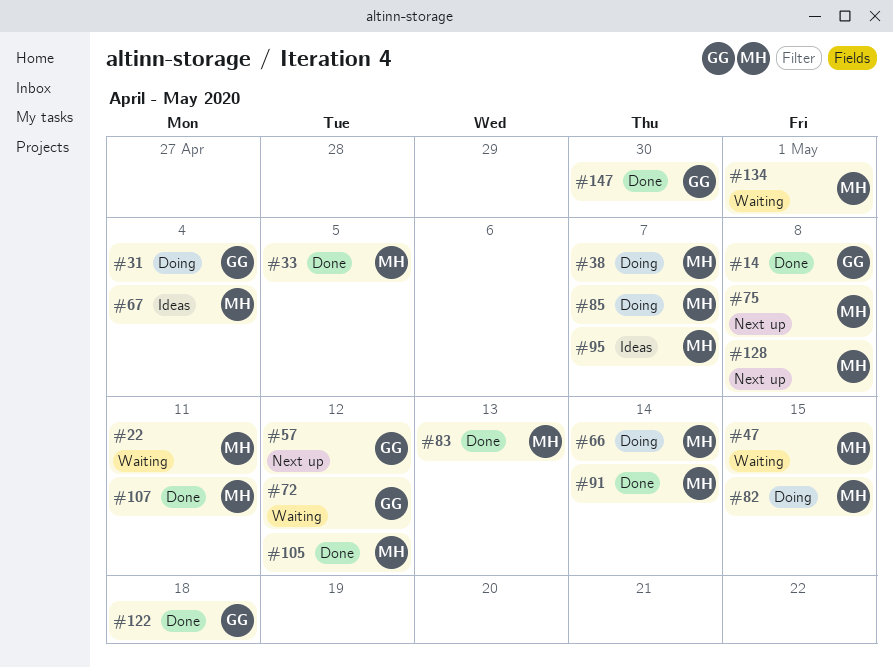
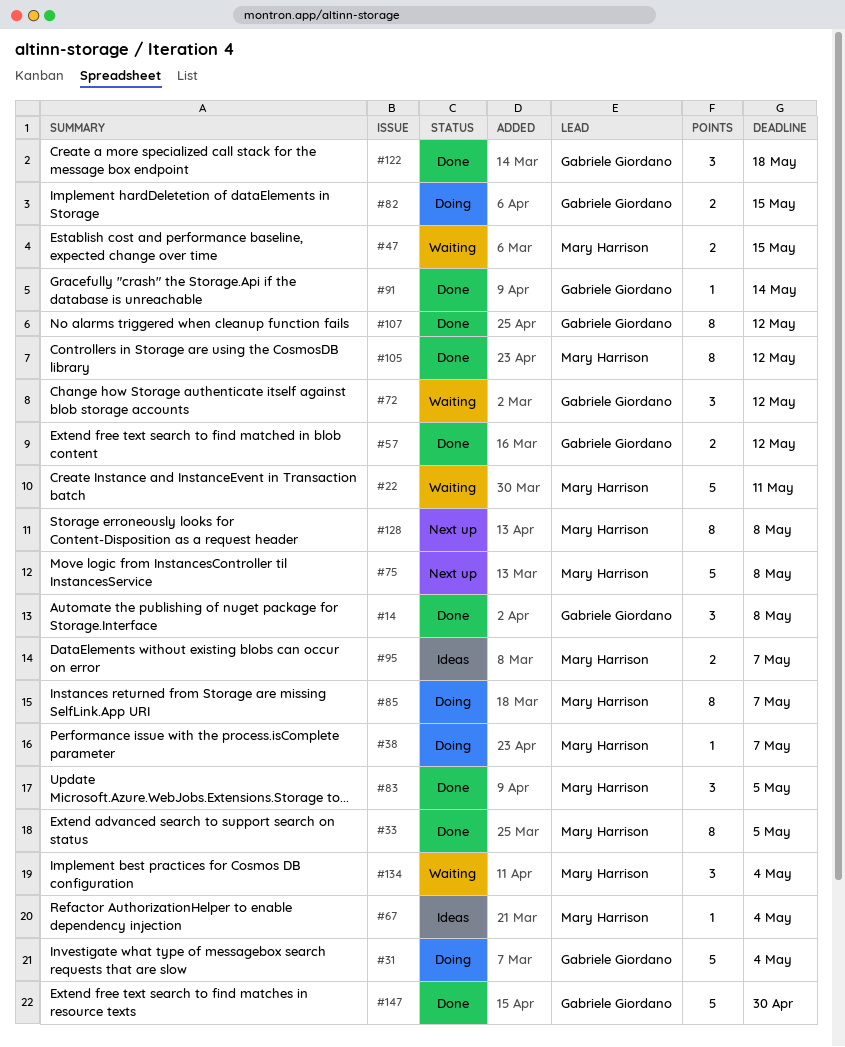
#57, status: Next up -> Done
#66: present -> none
#82, owner: Mary Harrison -> Gabriele Giordano
#83, due: May 13 -> May 5
#91, owner: Mary Harrison -> Gabriele Giordano
#107, owner: Mary Harrison -> Gabriele Giordano
#107, due: May 11 -> May 12
#134, due: May 1 -> May 4

